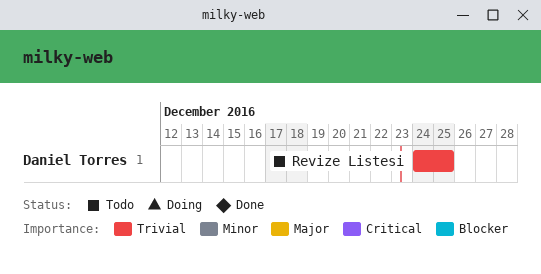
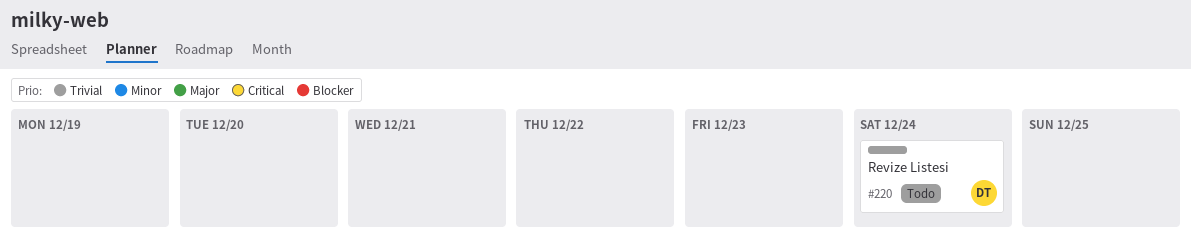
Revize Listesi, due: Dec 25 -> Dec 24

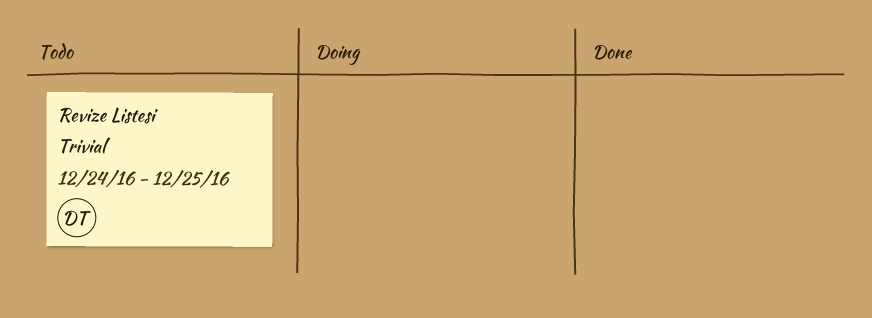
Revize Listesi, due: Dec 24 -> Dec 25

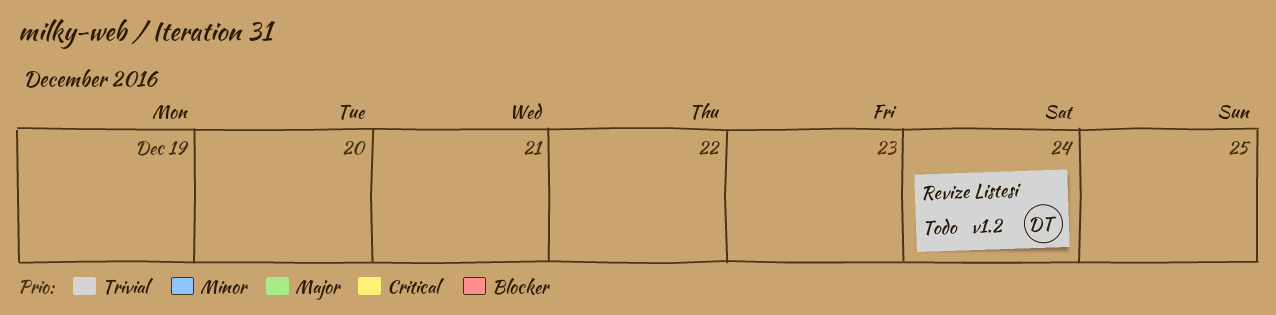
Revize Listesi, due: Dec 25 -> Dec 24

